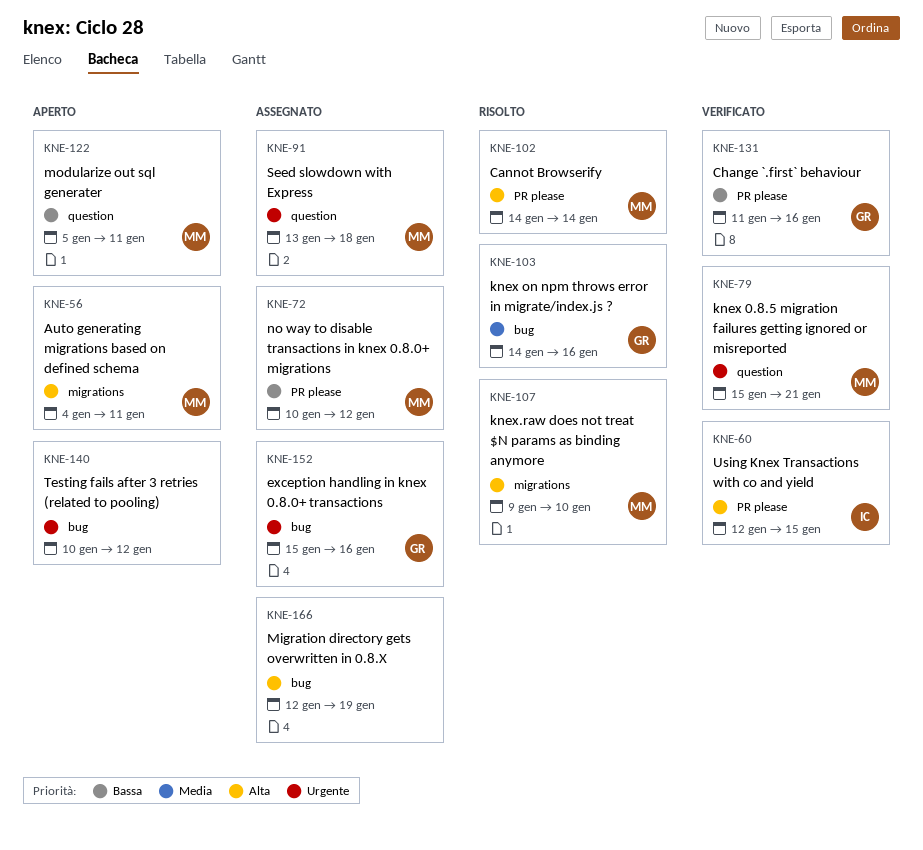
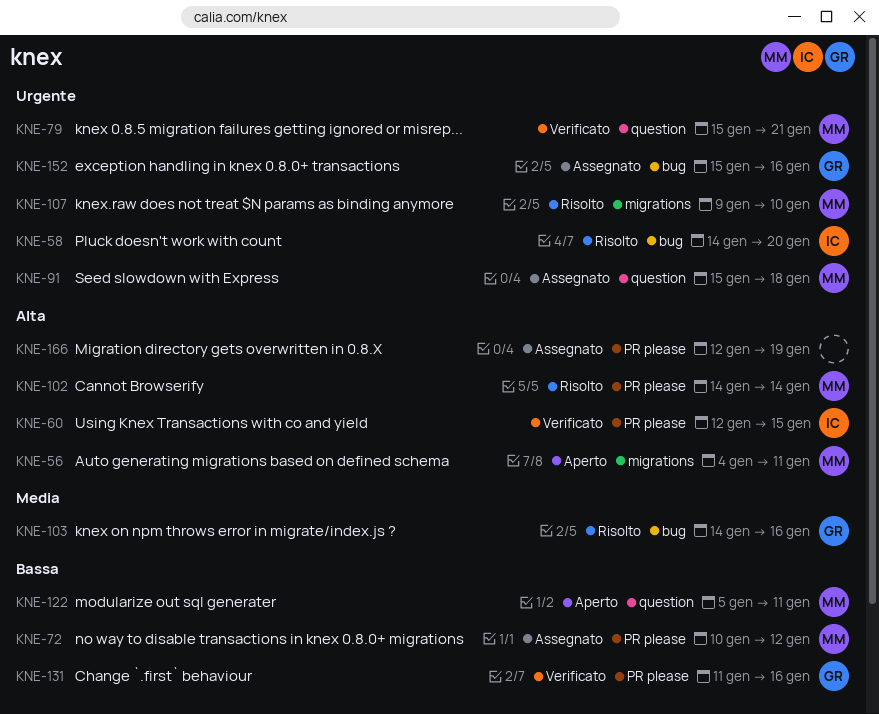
KNE-58: none -> present
KNE-91, start: Jan 13 -> Jan 15
KNE-107, priority: Alta -> Urgente
KNE-140: present -> none
KNE-166, label: bug -> PR please

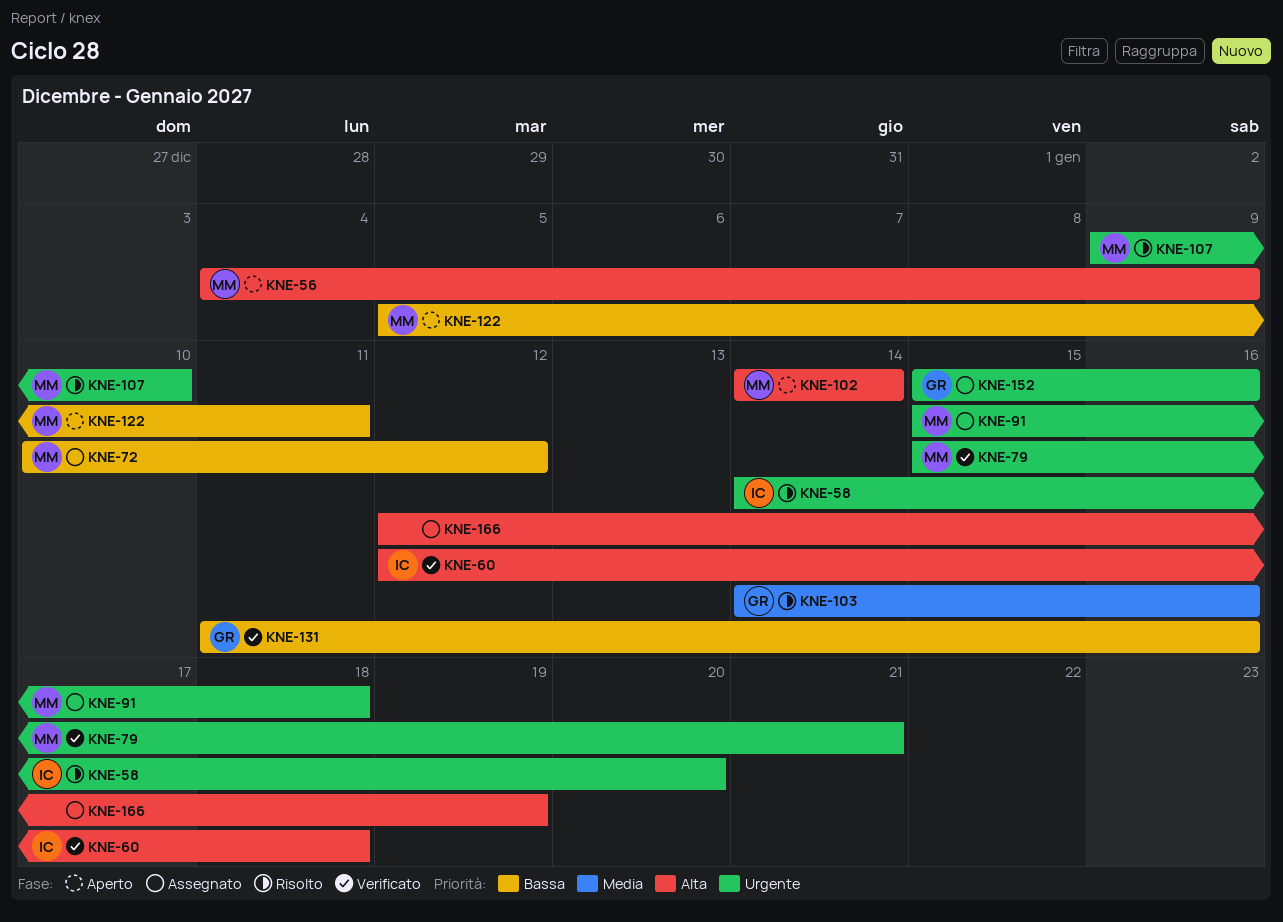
KNE-56, due: Jan 11 -> Jan 9
KNE-60, due: Jan 15 -> Jan 18
KNE-102, status: Risolto -> Aperto

